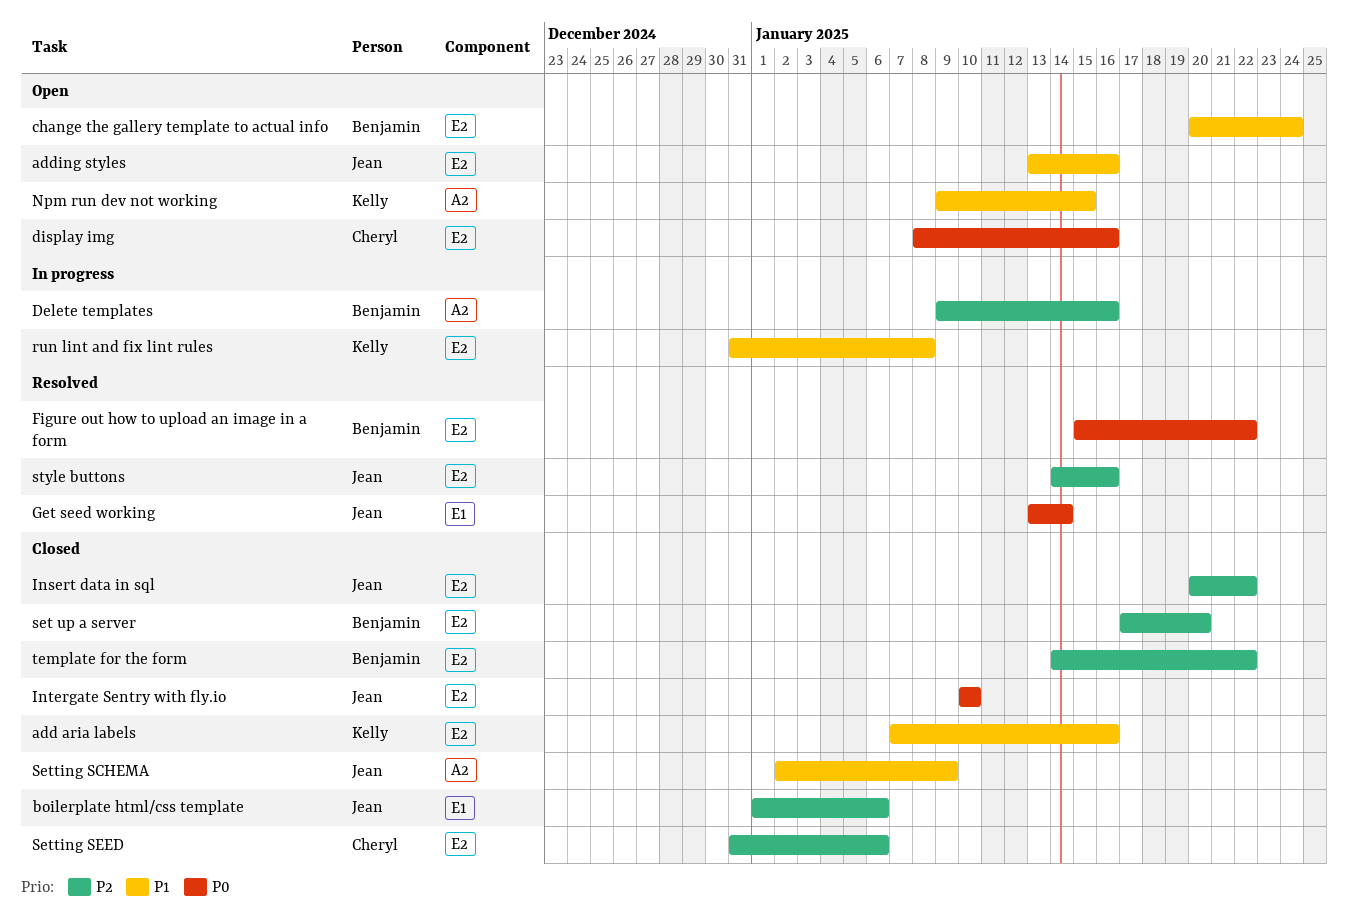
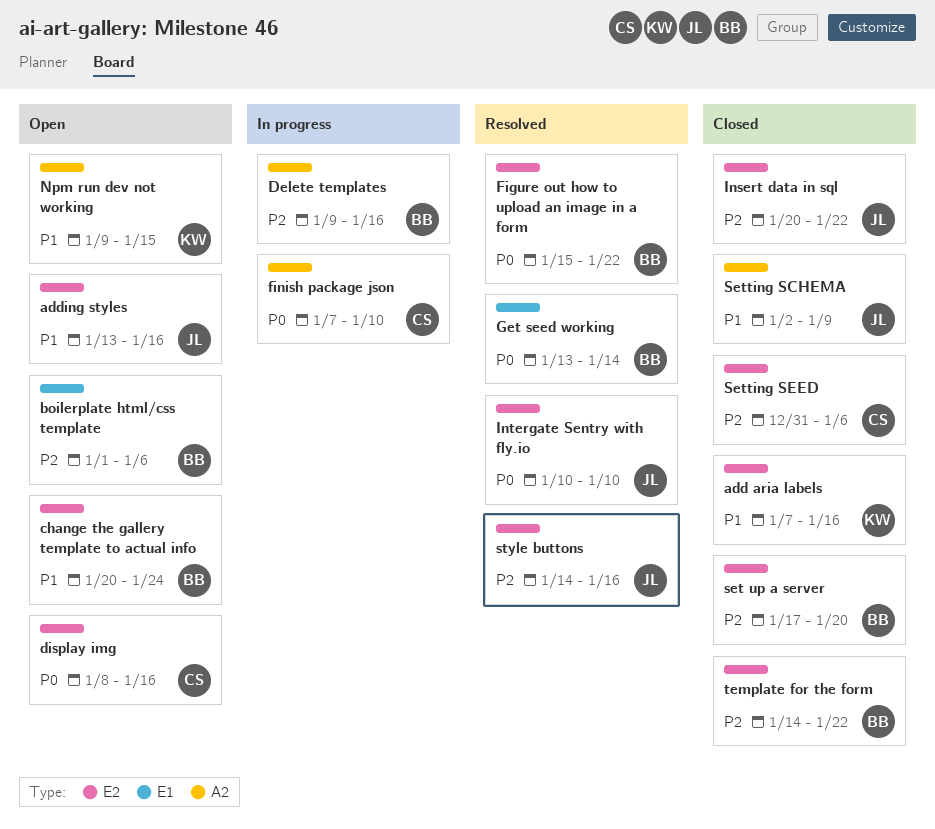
boilerplate html/css template, status: Closed -> Open
boilerplate html/css template, owner: Jean -> Benjamin
finish package json: none -> present
Get seed working, owner: Jean -> Benjamin
Intergate Sentry with fly.io, status: Closed -> Resolved
run lint and fix lint rules: present -> none

